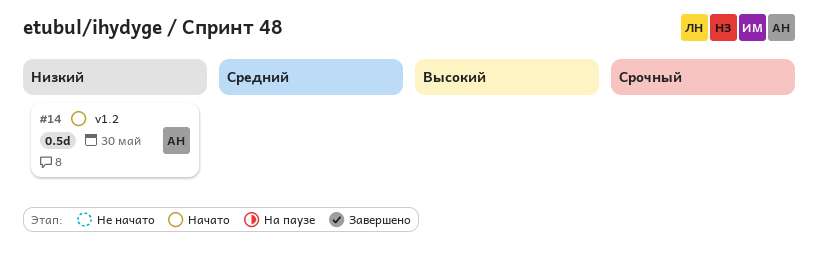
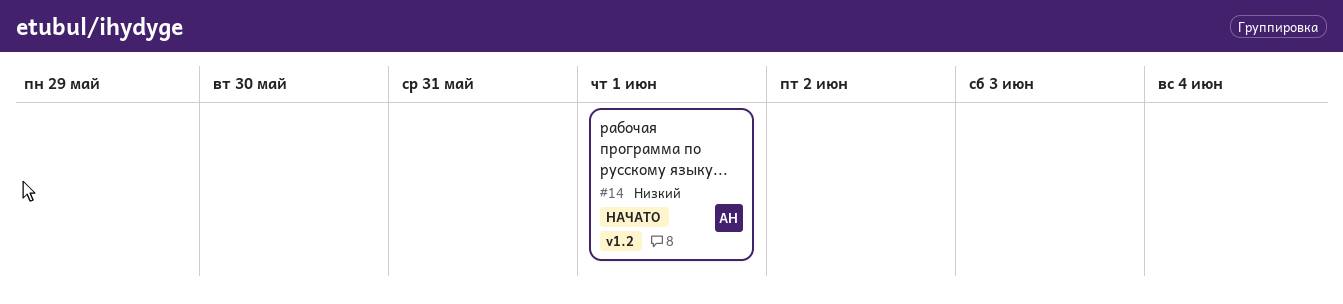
#14, due: May 30 -> Jun 1

